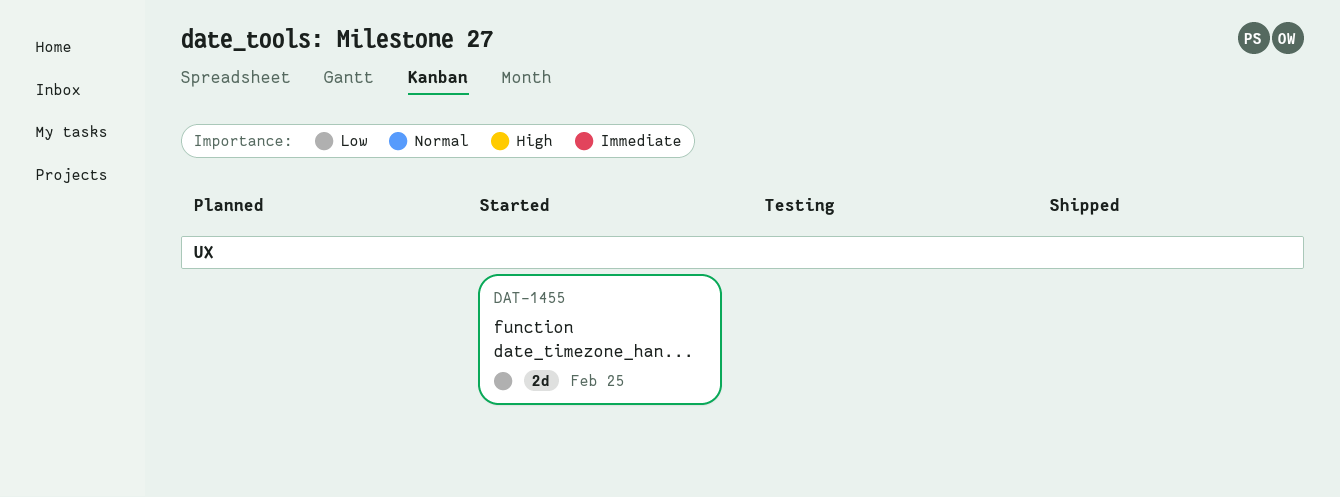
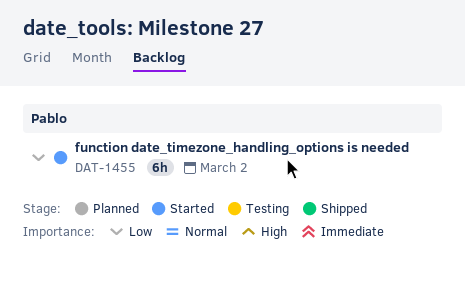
DAT-1455, estimate: 2d -> 6h
DAT-1455, due: Feb 25 -> Mar 2

